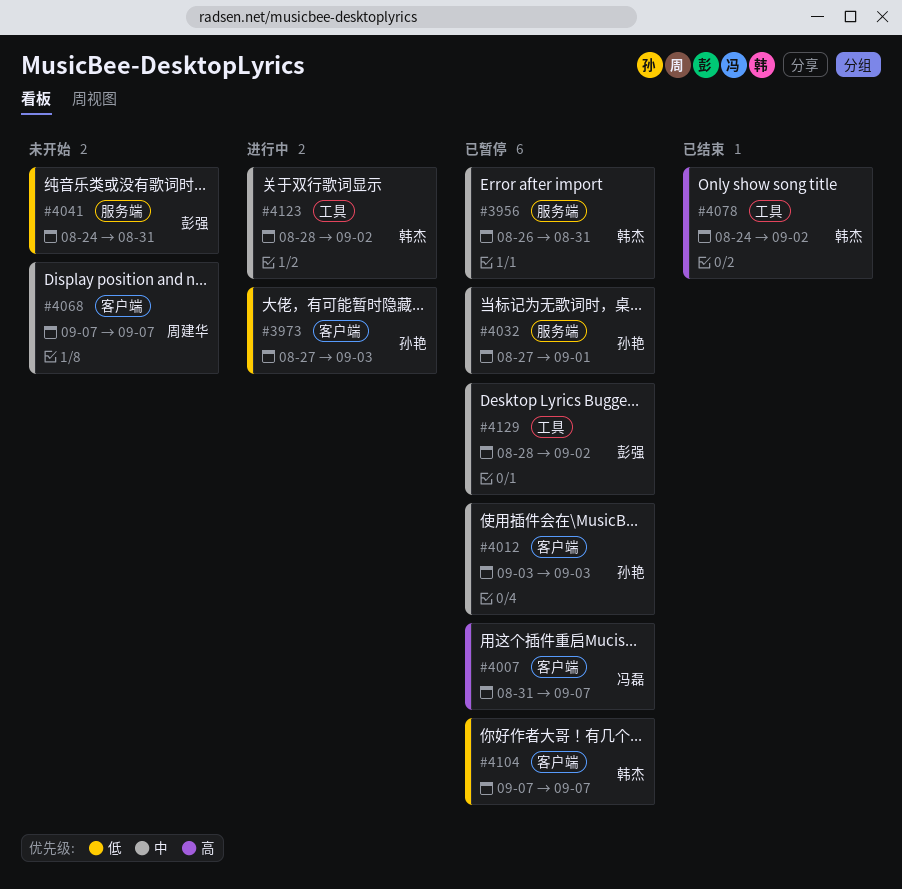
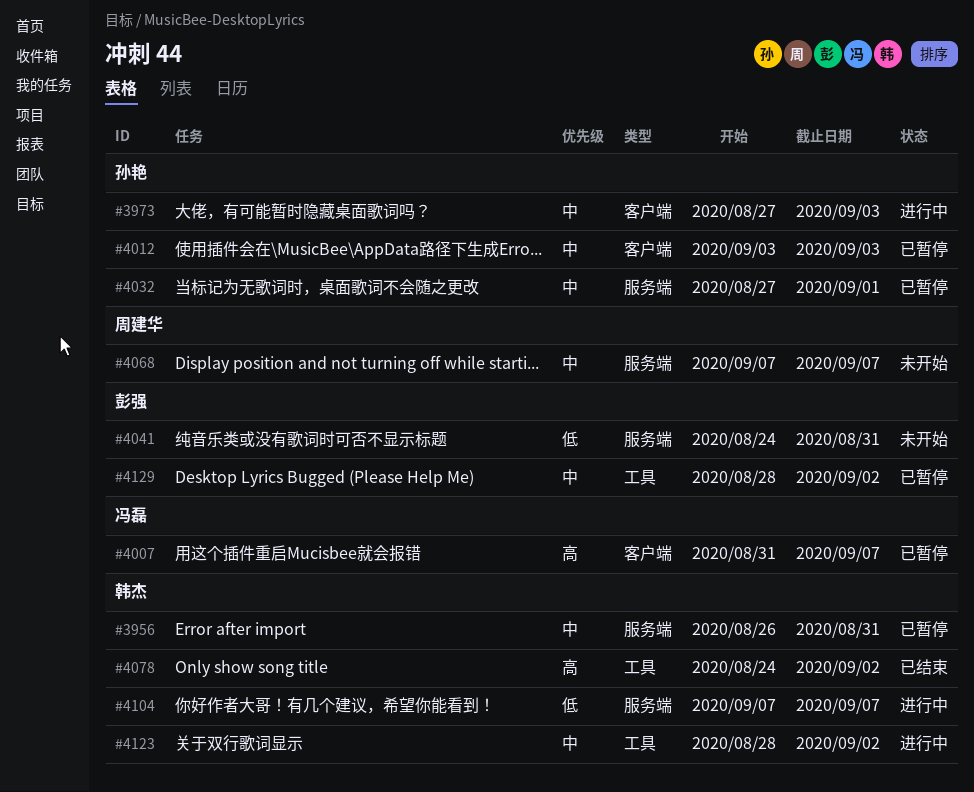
#3973, priority: 低 -> 中
#4068, label: 客户端 -> 服务端
#4104, status: 已暂停 -> 进行中
#4104, label: 客户端 -> 服务端

